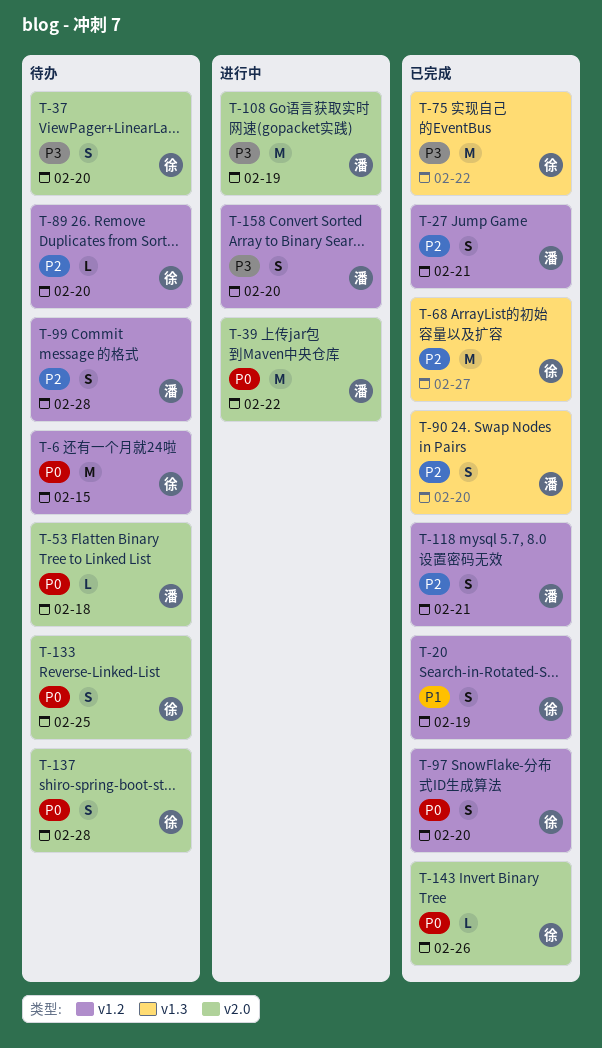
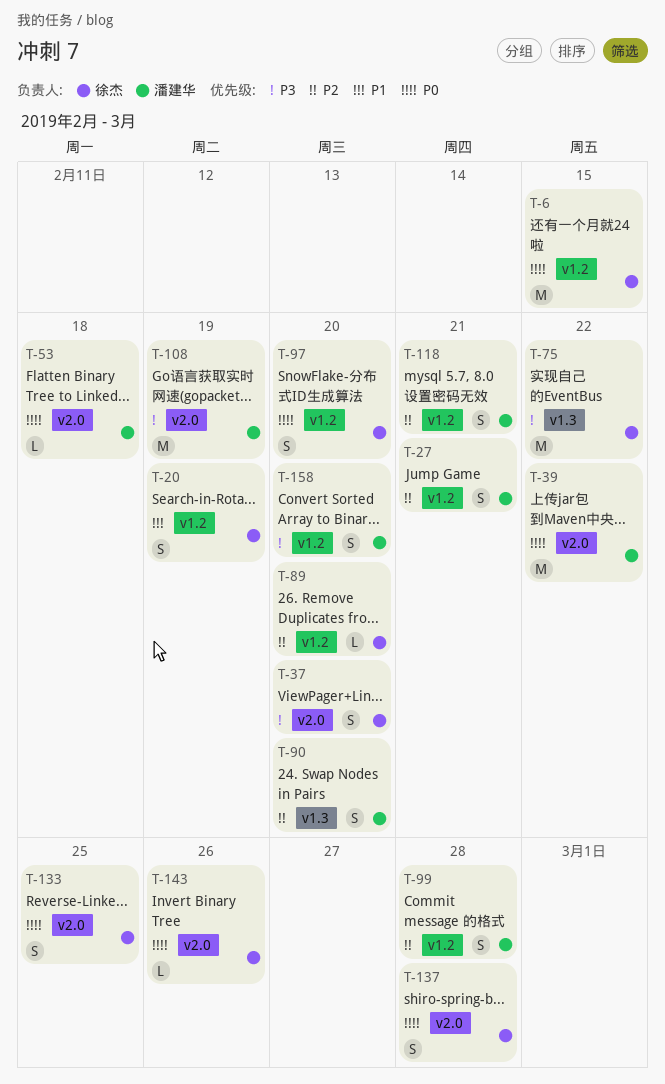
T-68: present -> none

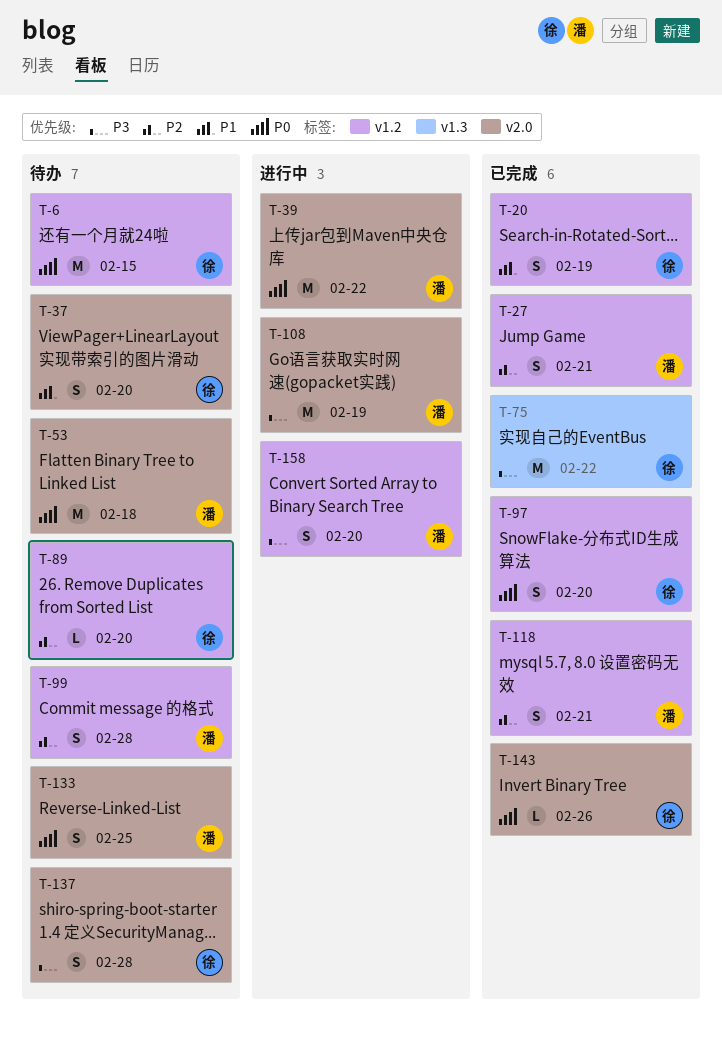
T-37, priority: P3 -> P1
T-53, estimate: L -> M
T-90: present -> none
T-133, owner: 徐杰 -> 潘建华
T-137, priority: P0 -> P3

